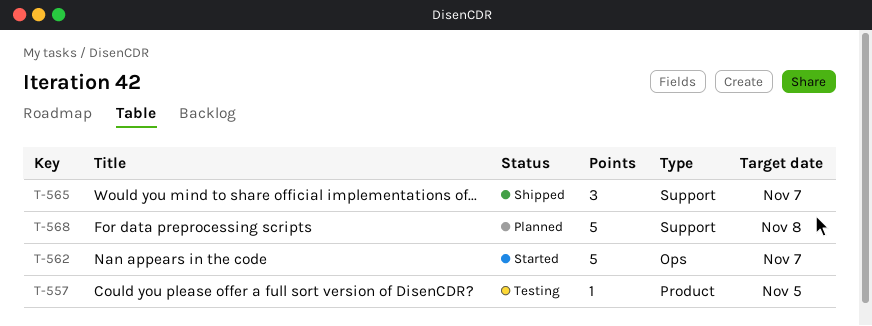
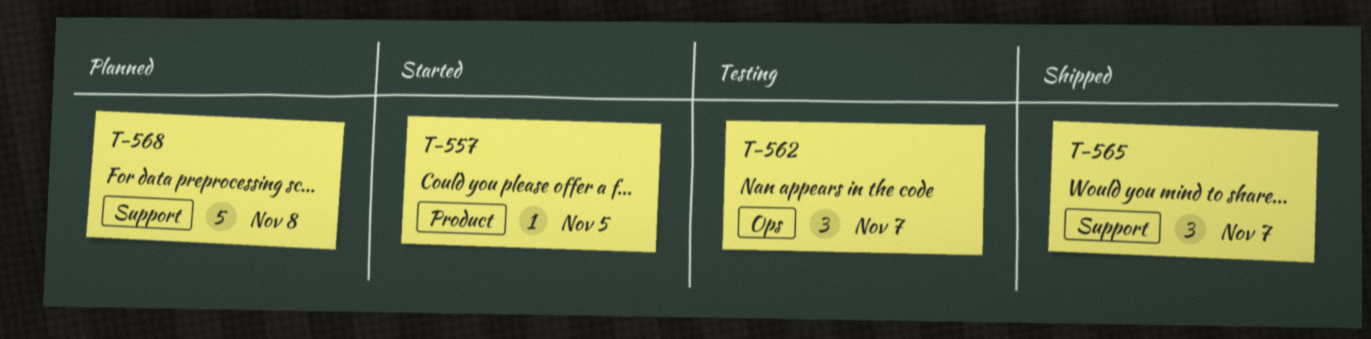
T-557, status: Testing -> Started
T-562, status: Started -> Testing
T-562, estimate: 5 -> 3

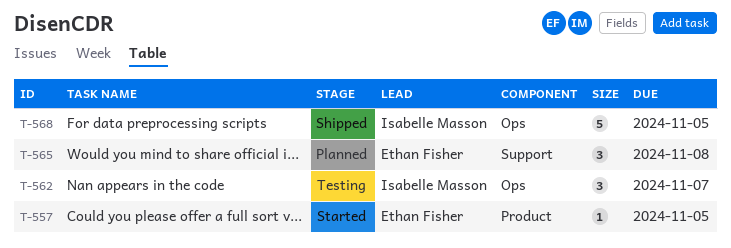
T-565, status: Shipped -> Planned
T-565, due: Nov 7 -> Nov 8
T-568, status: Planned -> Shipped
T-568, label: Support -> Ops
T-568, due: Nov 8 -> Nov 5

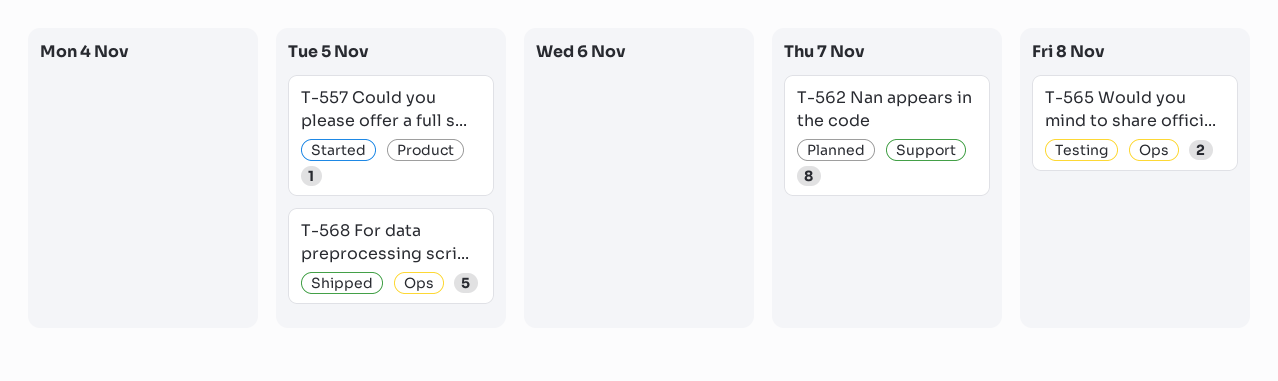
T-562, status: Testing -> Planned
T-562, label: Ops -> Support
T-562, estimate: 3 -> 8
T-565, status: Planned -> Testing
T-565, label: Support -> Ops
T-565, estimate: 3 -> 2

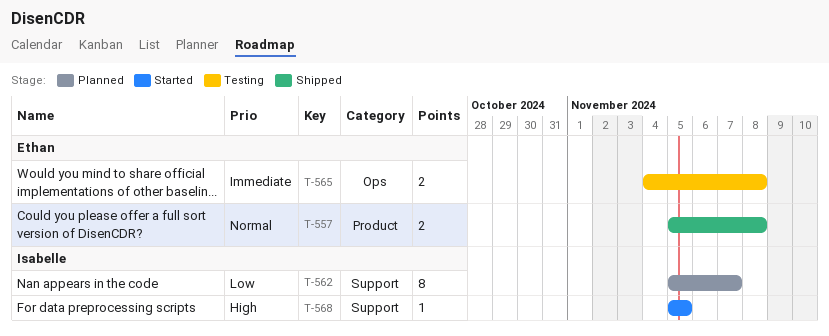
T-557, status: Started -> Shipped
T-557, estimate: 1 -> 2
T-557, due: Nov 5 -> Nov 8
T-568, status: Shipped -> Started
T-568, label: Ops -> Support
T-568, estimate: 5 -> 1

